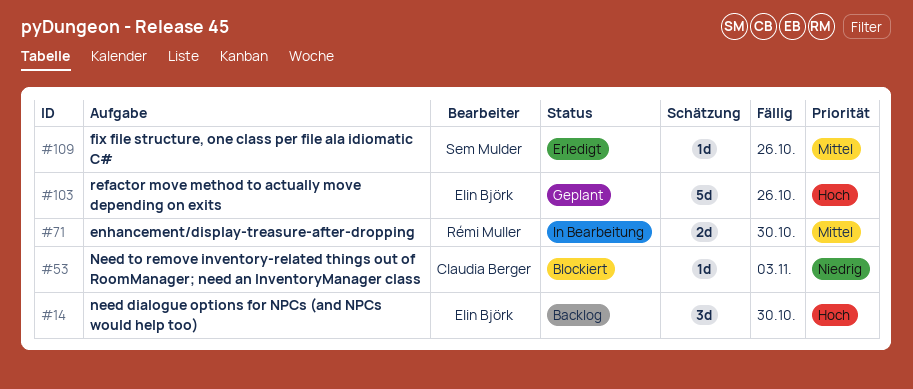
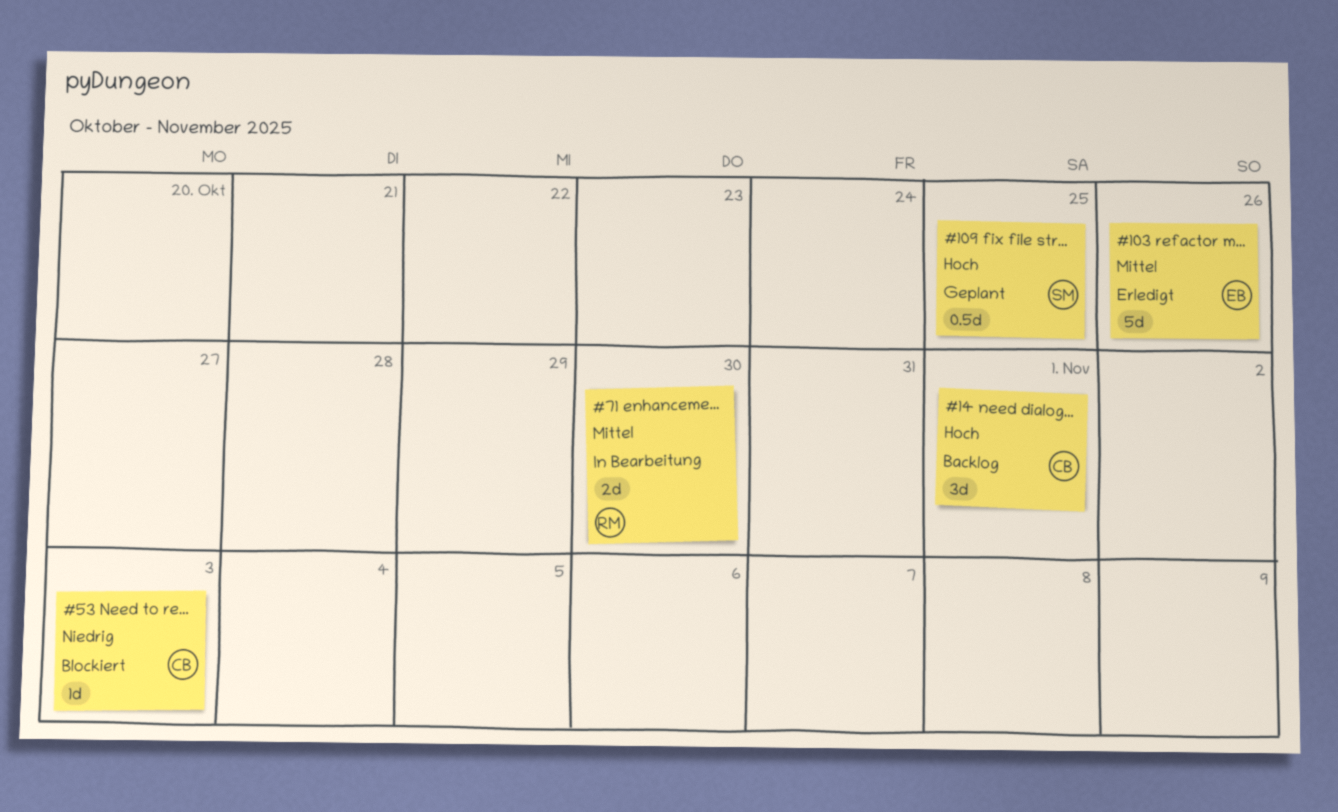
#14, owner: Elin Björk -> Claudia Berger
#14, due: Oct 30 -> Nov 1
#103, status: Geplant -> Erledigt
#103, priority: Hoch -> Mittel
#109, status: Erledigt -> Geplant
#109, priority: Mittel -> Hoch
#109, estimate: 1d -> 0.5d
#109, due: Oct 26 -> Oct 25

